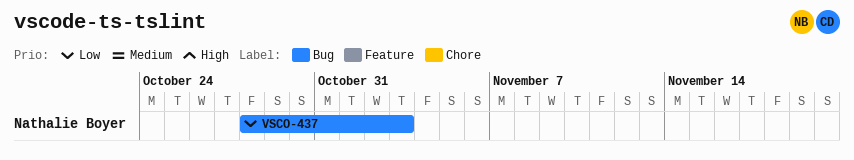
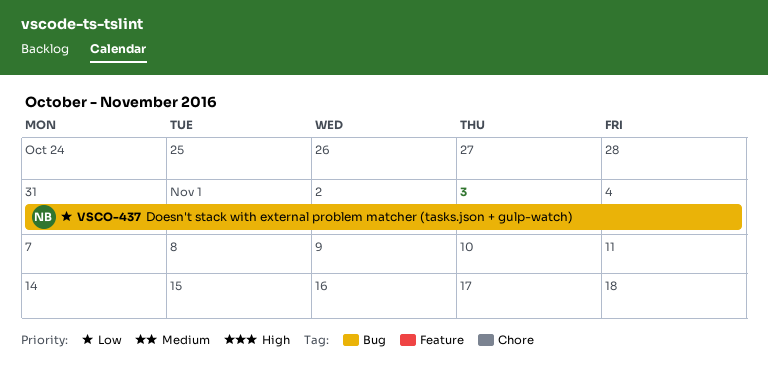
VSCO-437, start: Oct 28 -> Oct 31
VSCO-437, due: Nov 3 -> Nov 4

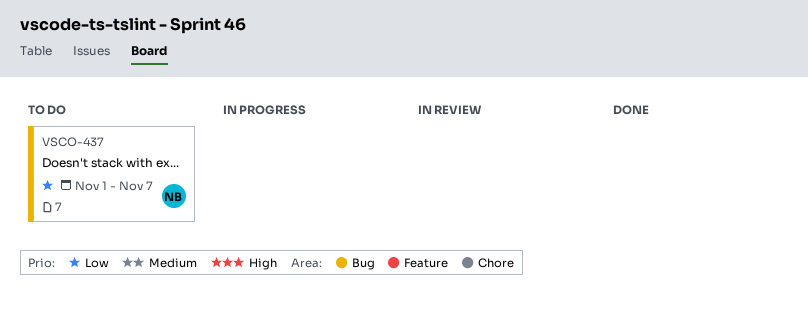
VSCO-437, start: Oct 31 -> Nov 1
VSCO-437, due: Nov 4 -> Nov 7

